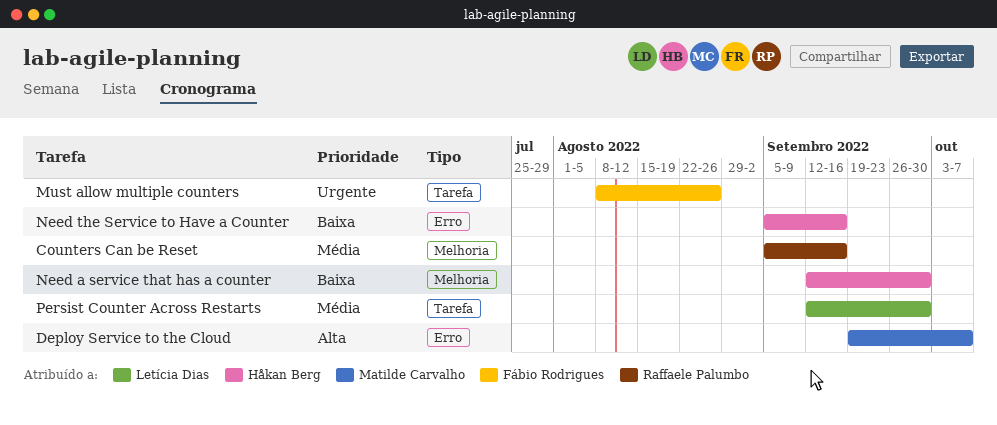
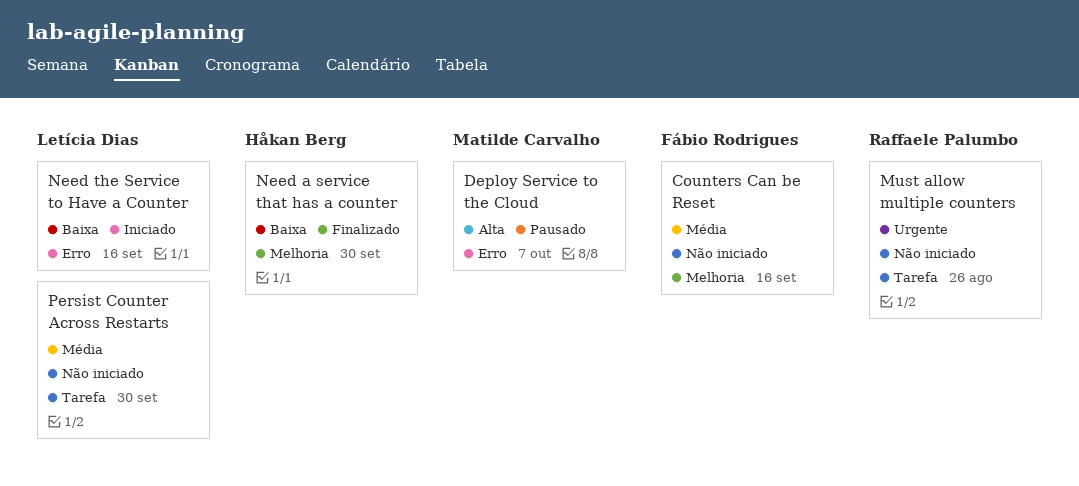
Counters Can be Reset, owner: Raffaele Palumbo -> Fábio Rodrigues
Must allow multiple counters, owner: Fábio Rodrigues -> Raffaele Palumbo
Need the Service to Have a Counter, owner: Håkan Berg -> Letícia Dias

